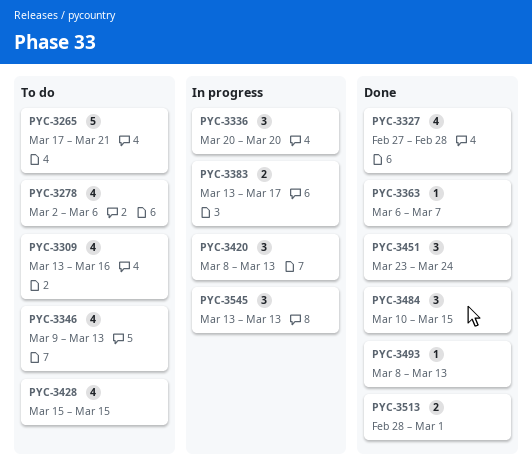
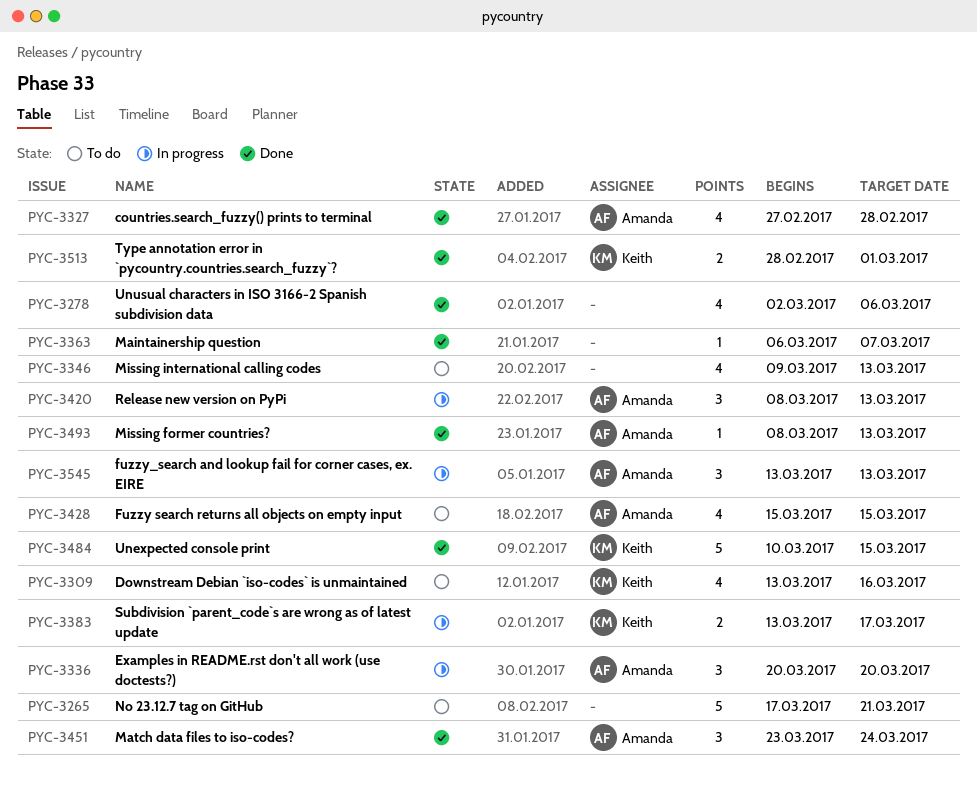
PYC-3278, status: To do -> Done
PYC-3484, estimate: 3 -> 5

